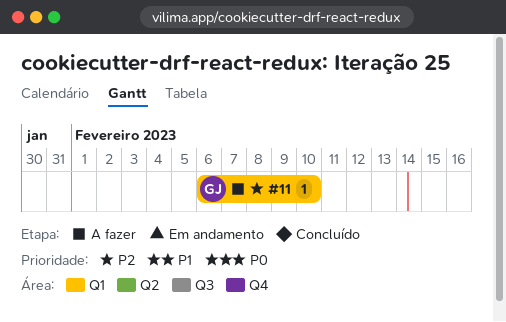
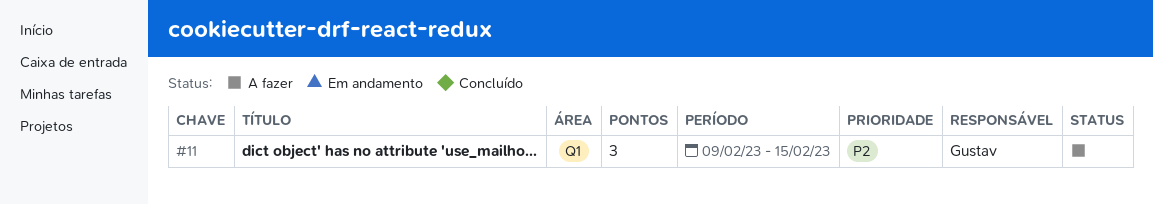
#11, estimate: 1 -> 3
#11, start: Feb 6 -> Feb 9
#11, due: Feb 10 -> Feb 15

